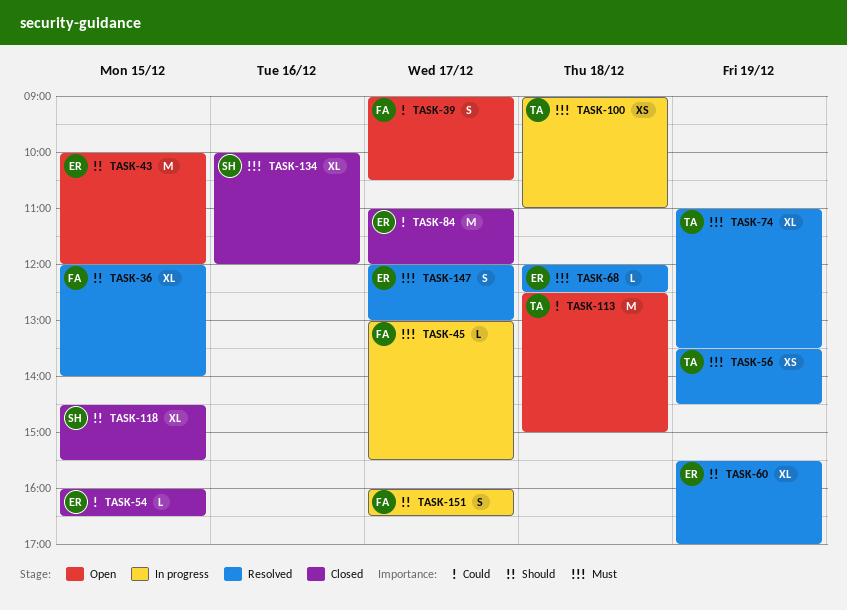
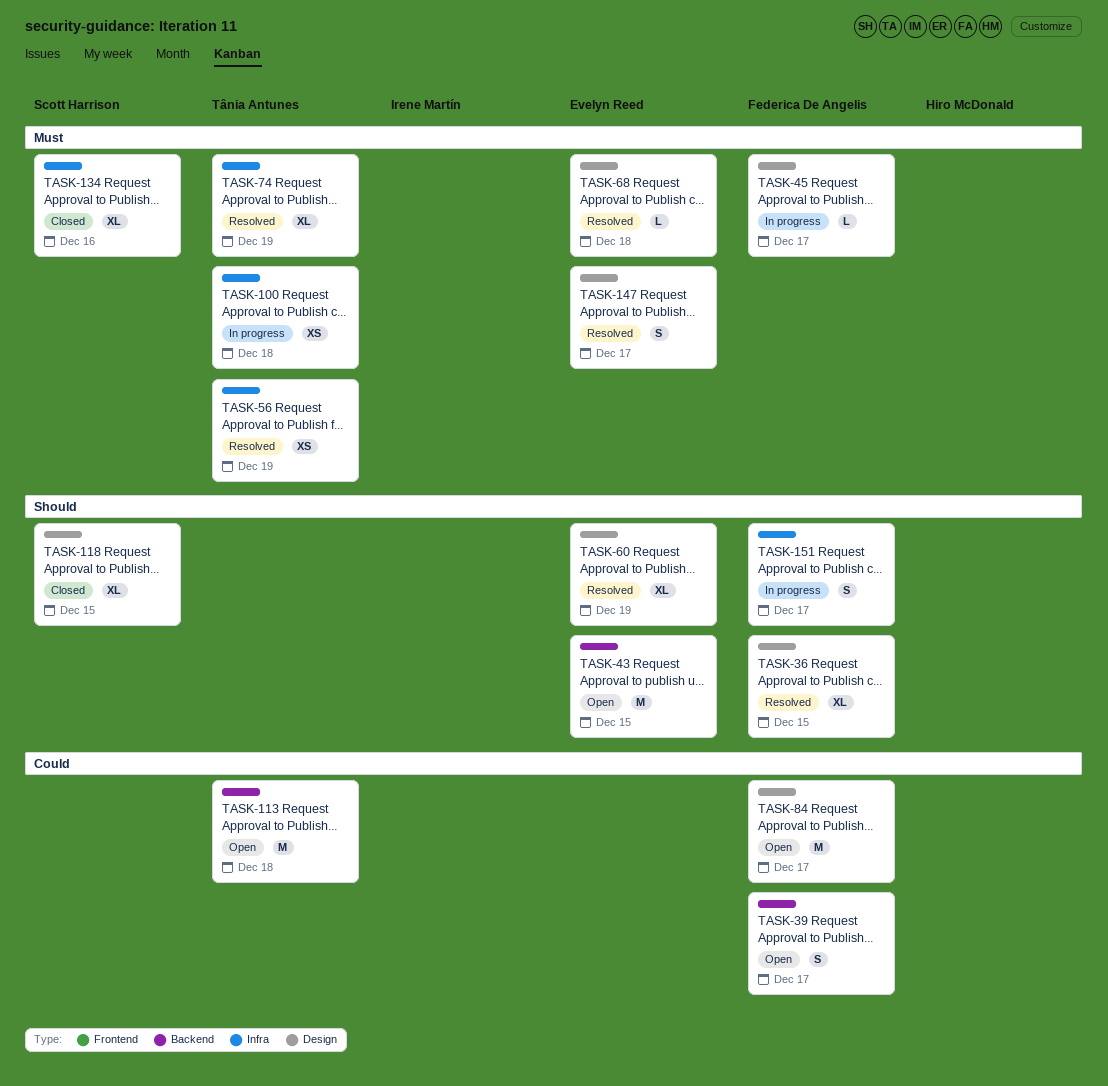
TASK-54: present -> none
TASK-84, status: Closed -> Open
TASK-84, owner: Evelyn Reed -> Federica De Angelis

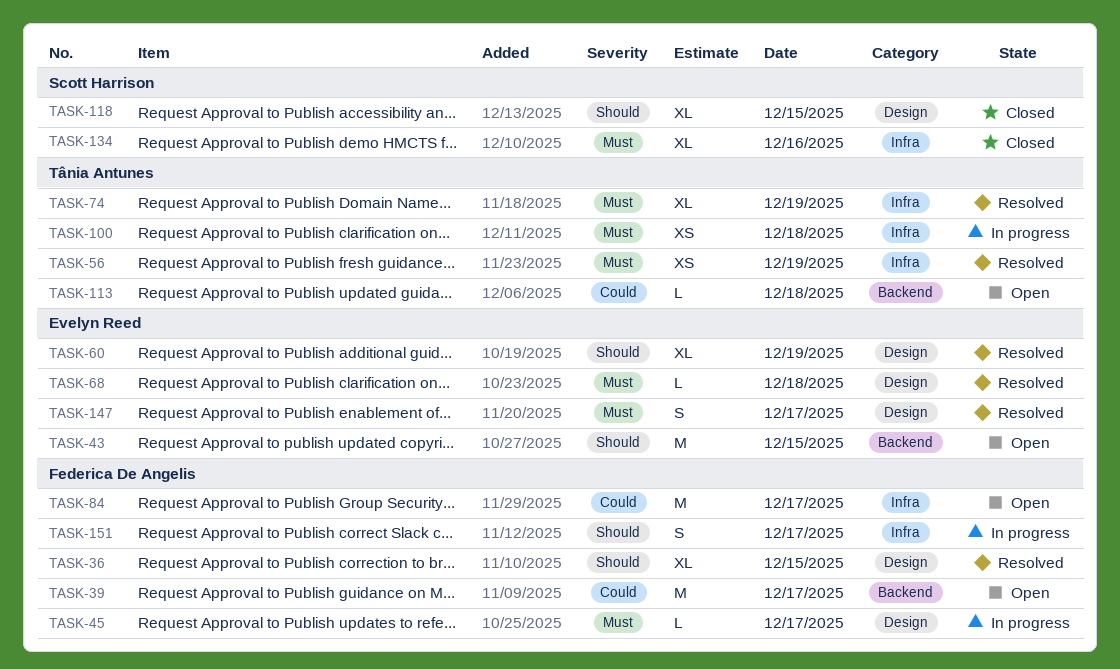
TASK-39, estimate: S -> M
TASK-84, label: Design -> Infra
TASK-113, estimate: M -> L

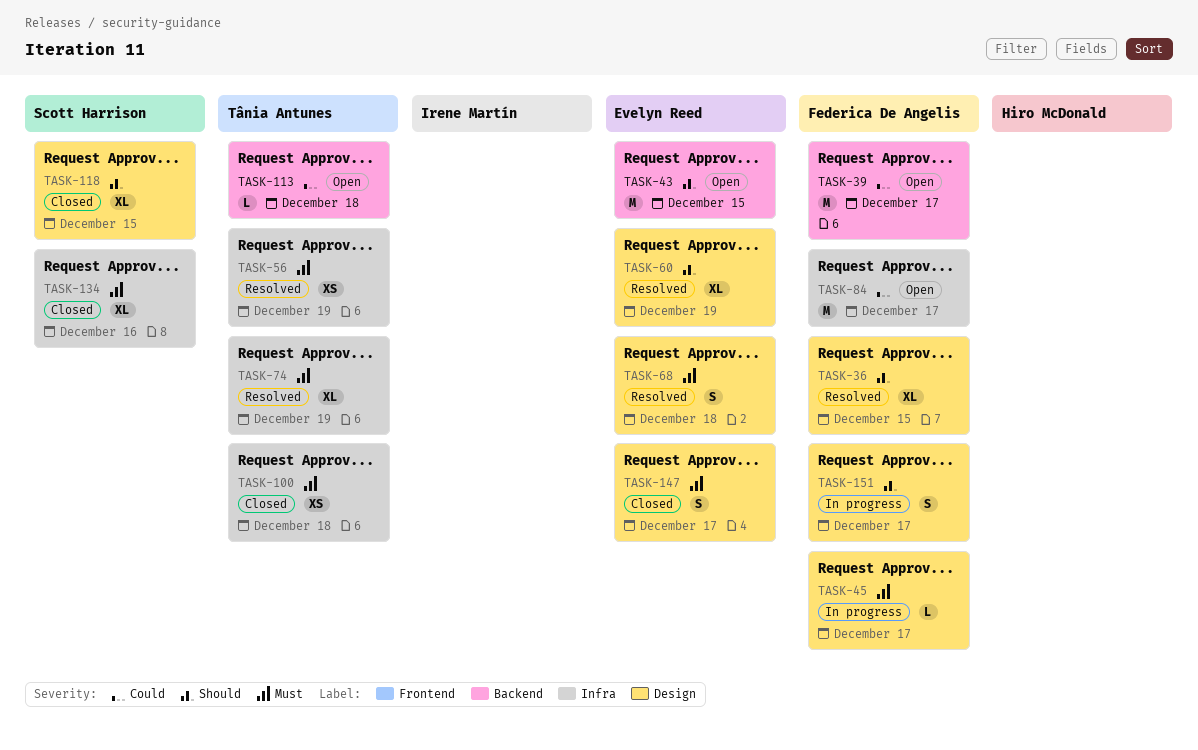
TASK-68, estimate: L -> S
TASK-100, status: In progress -> Closed
TASK-147, status: Resolved -> Closed
TASK-151, label: Infra -> Design

